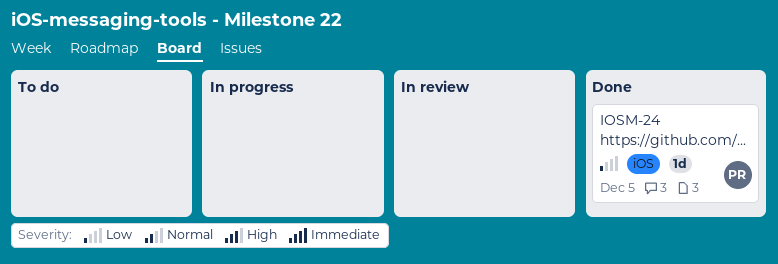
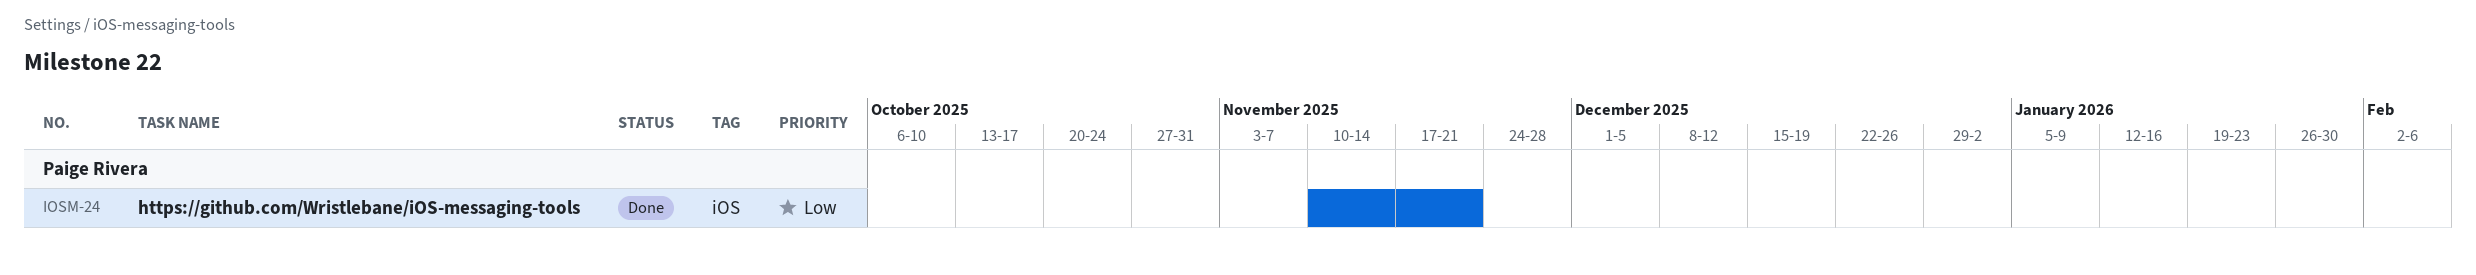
IOSM-24, due: Dec 5 -> Nov 21

